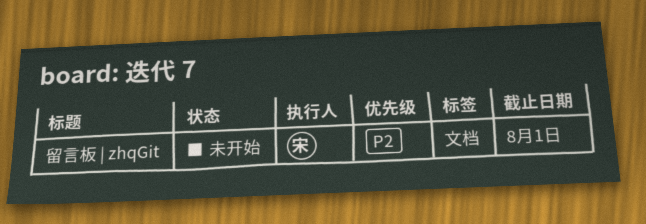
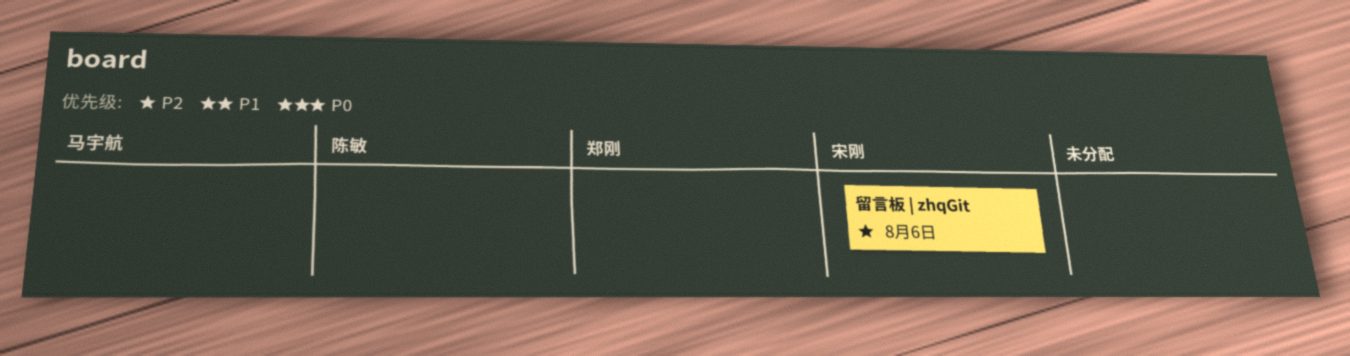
留言板 | zhqGit, due: Aug 1 -> Aug 6

